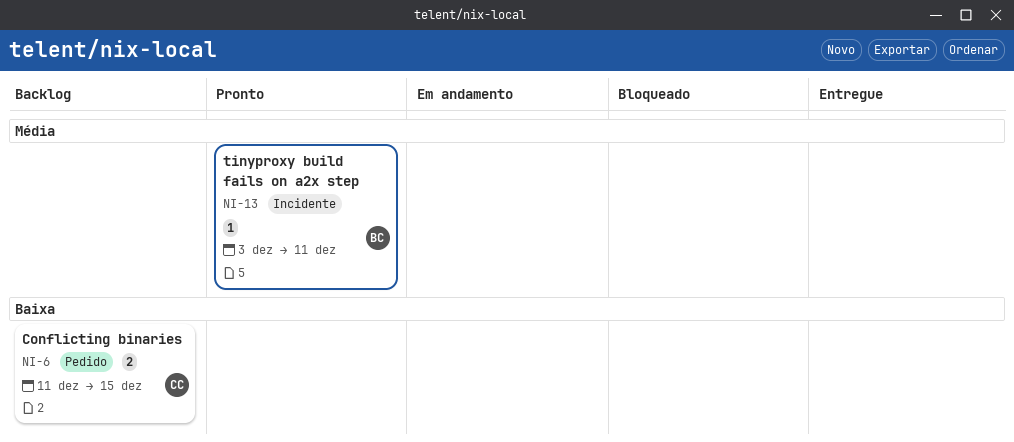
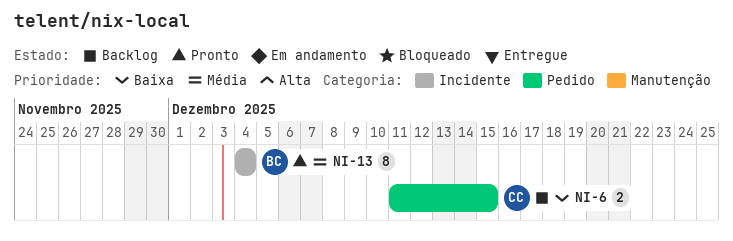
NI-13, estimate: 1 -> 8
NI-13, start: Dec 3 -> Dec 4
NI-13, due: Dec 11 -> Dec 4

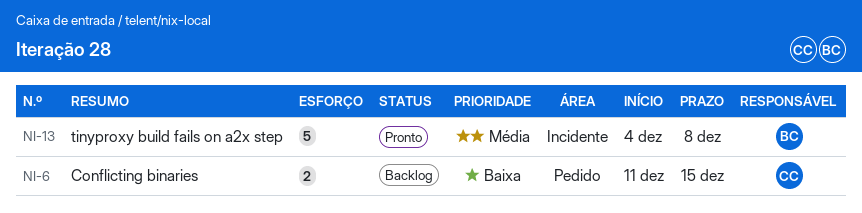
NI-13, estimate: 8 -> 5
NI-13, due: Dec 4 -> Dec 8

